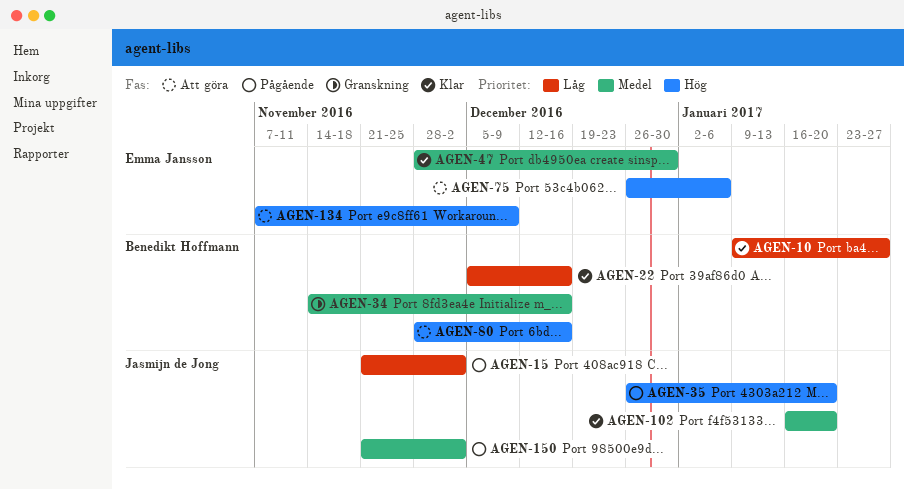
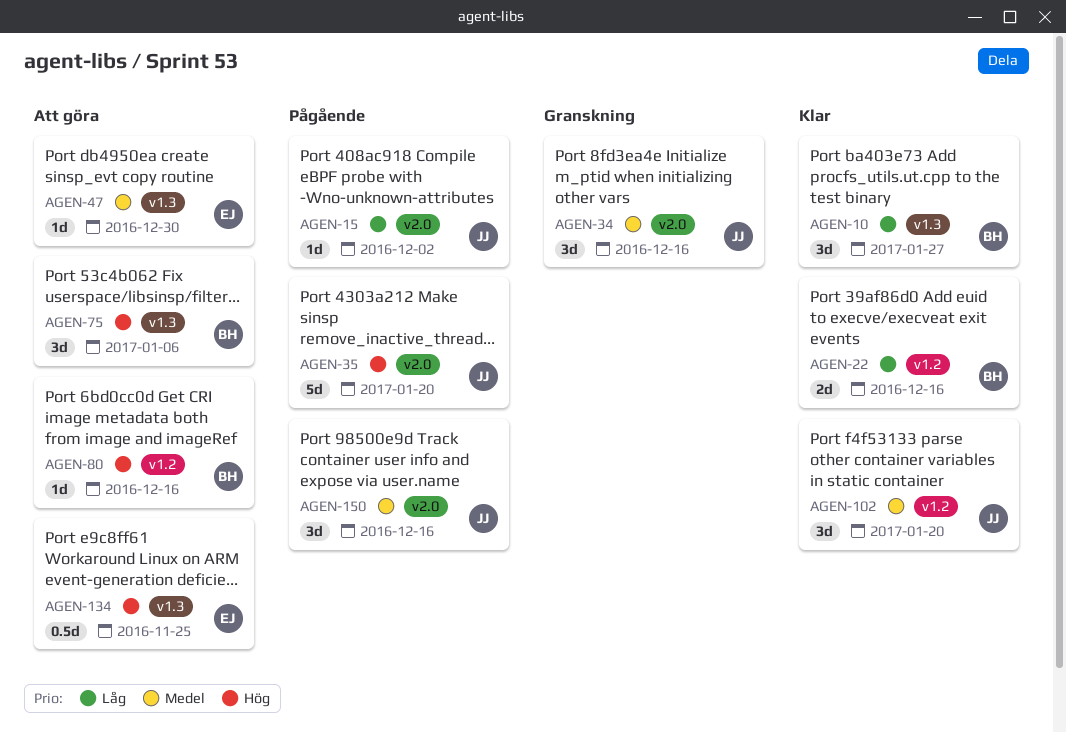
AGEN-34, owner: Benedikt Hoffmann -> Jasmijn de Jong
AGEN-47, status: Klar -> Att göra
AGEN-75, owner: Emma Jansson -> Benedikt Hoffmann
AGEN-134, due: Dec 9 -> Nov 25
AGEN-150, due: Dec 2 -> Dec 16

